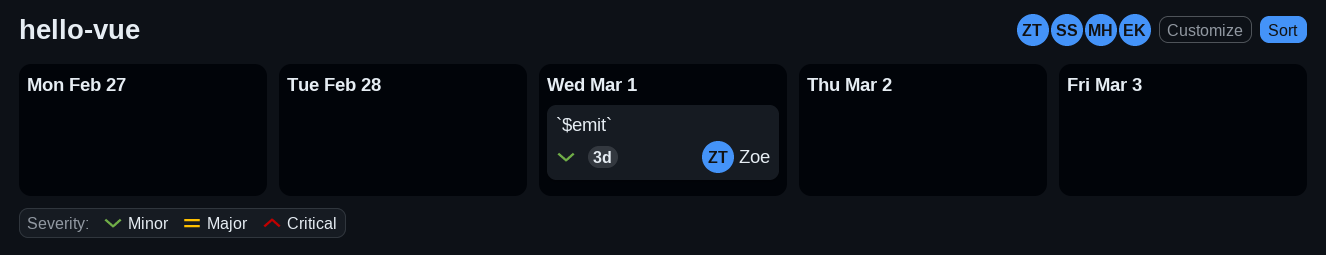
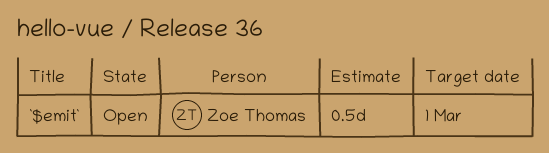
`$emit`, estimate: 3d -> 0.5d

